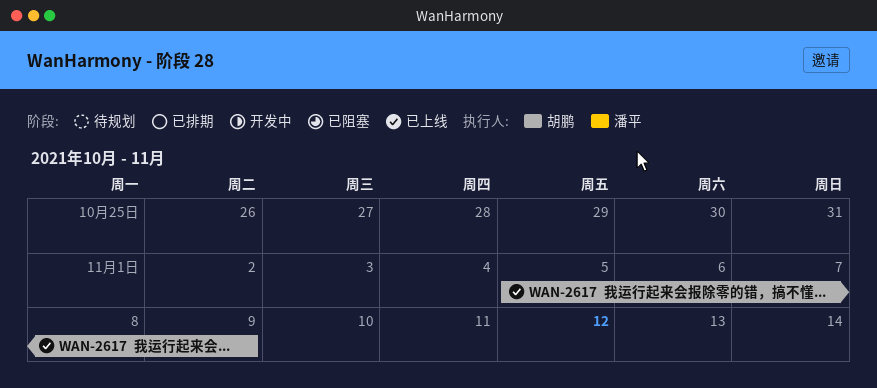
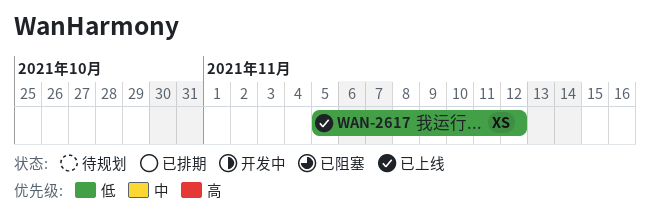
WAN-2617, due: Nov 9 -> Nov 12

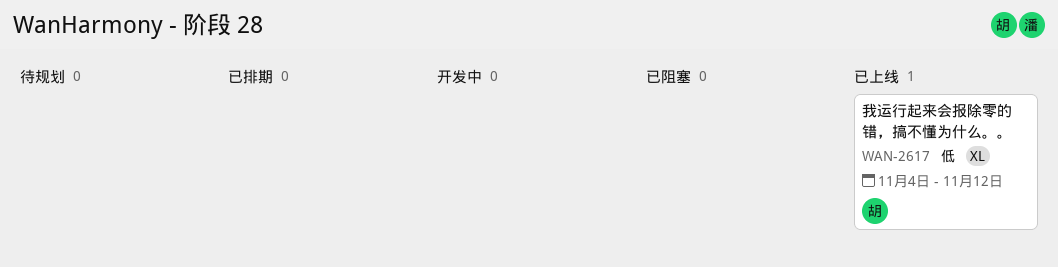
WAN-2617, estimate: XS -> XL
WAN-2617, start: Nov 5 -> Nov 4

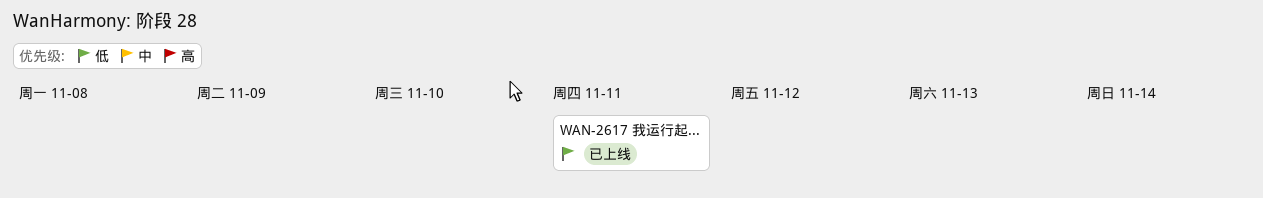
WAN-2617, due: Nov 12 -> Nov 11

